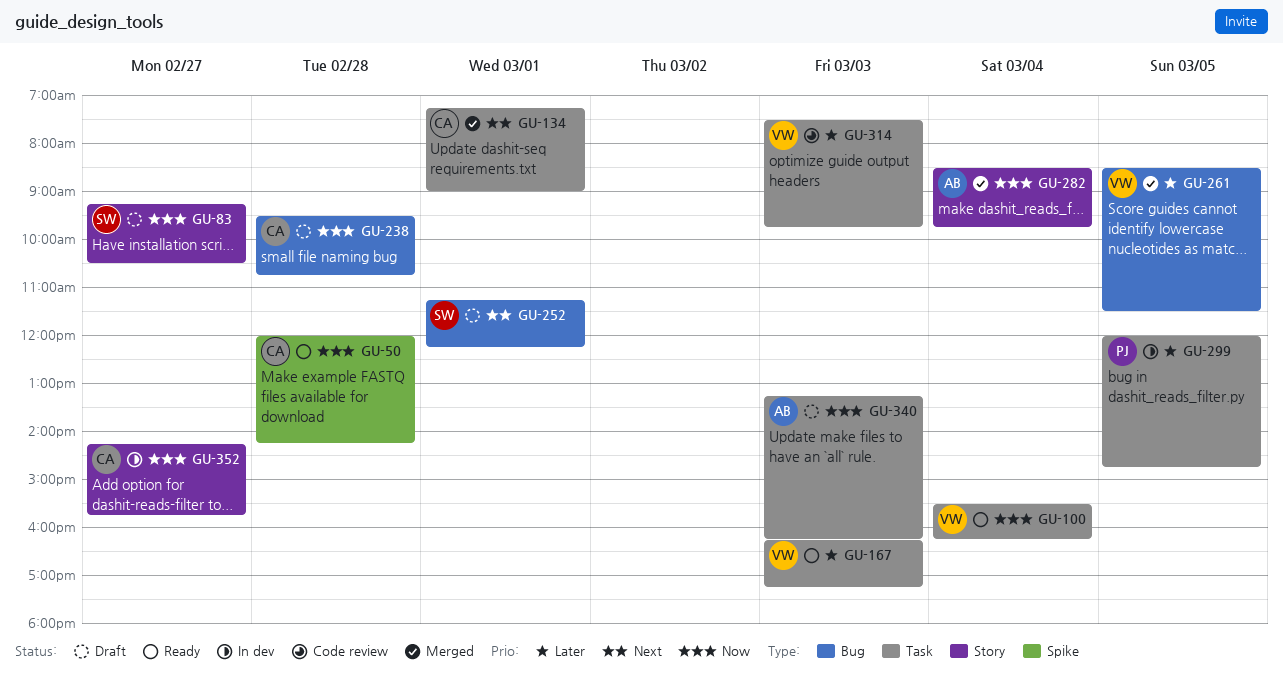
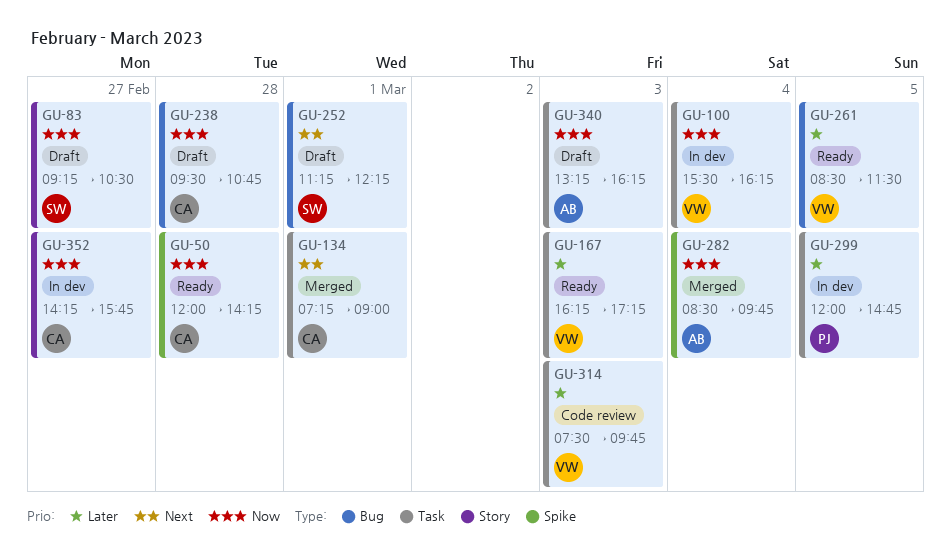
GU-100, status: Ready -> In dev
GU-261, status: Merged -> Ready
GU-282, label: Story -> Spike

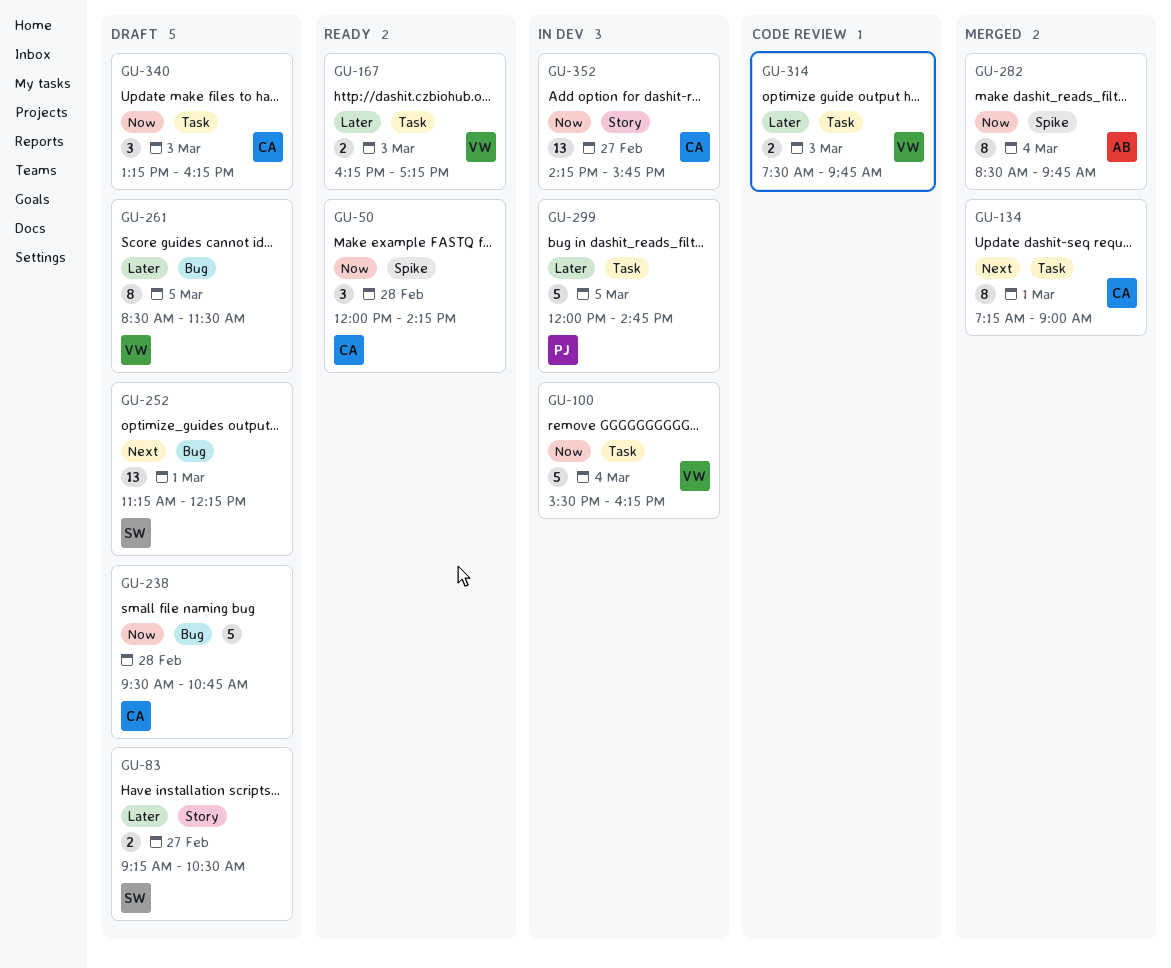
GU-83, priority: Now -> Later
GU-261, status: Ready -> Draft
GU-340, owner: AB -> CA

